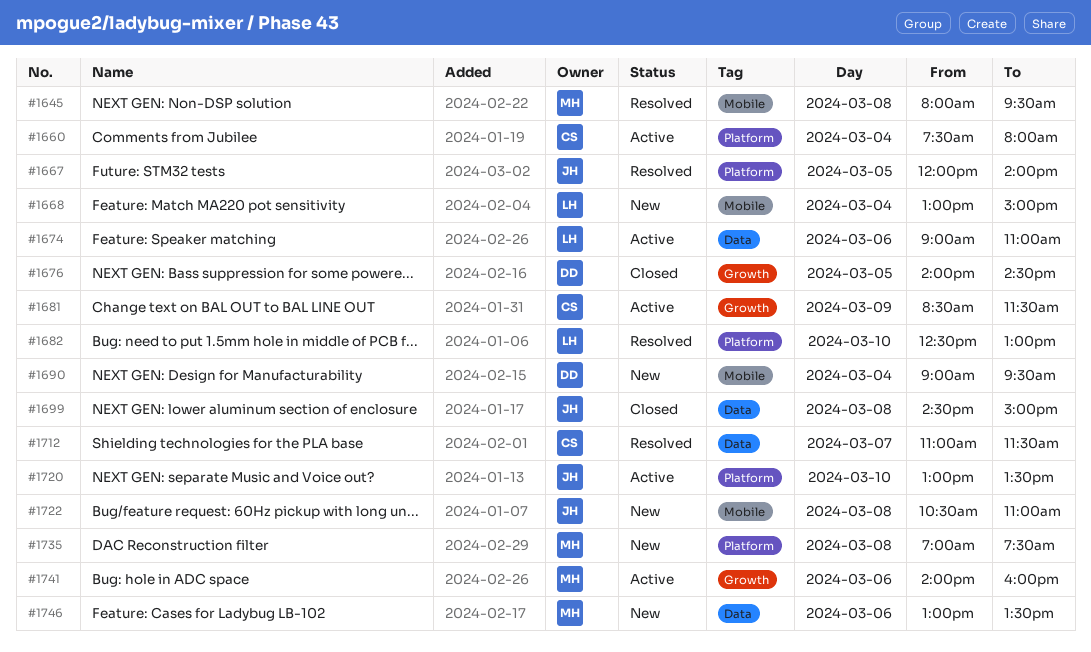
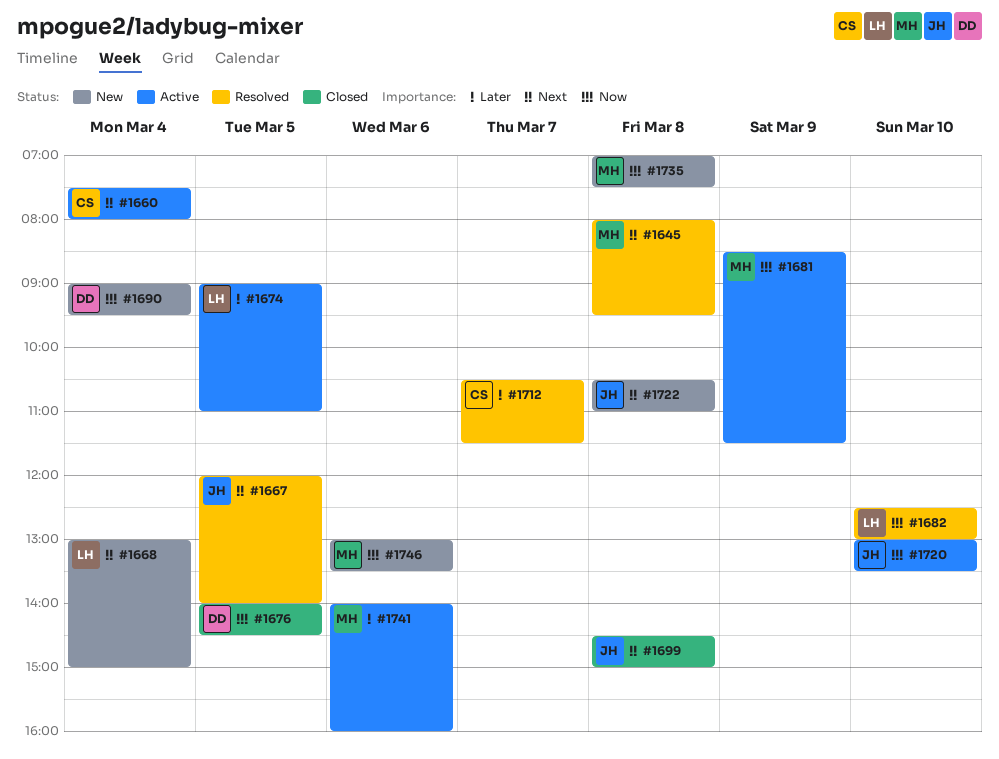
#1674, day: Mar 6 -> Mar 5
#1681, owner: CS -> MH
#1712, begins: 11:00 -> 10:30

